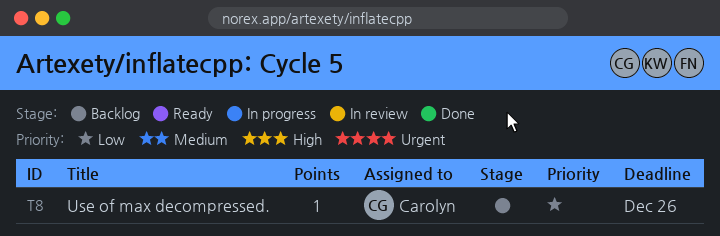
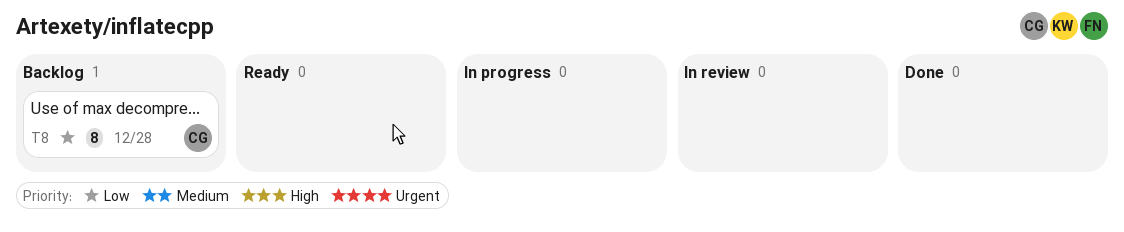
T8, estimate: 1 -> 8
T8, due: Dec 26 -> Dec 28

